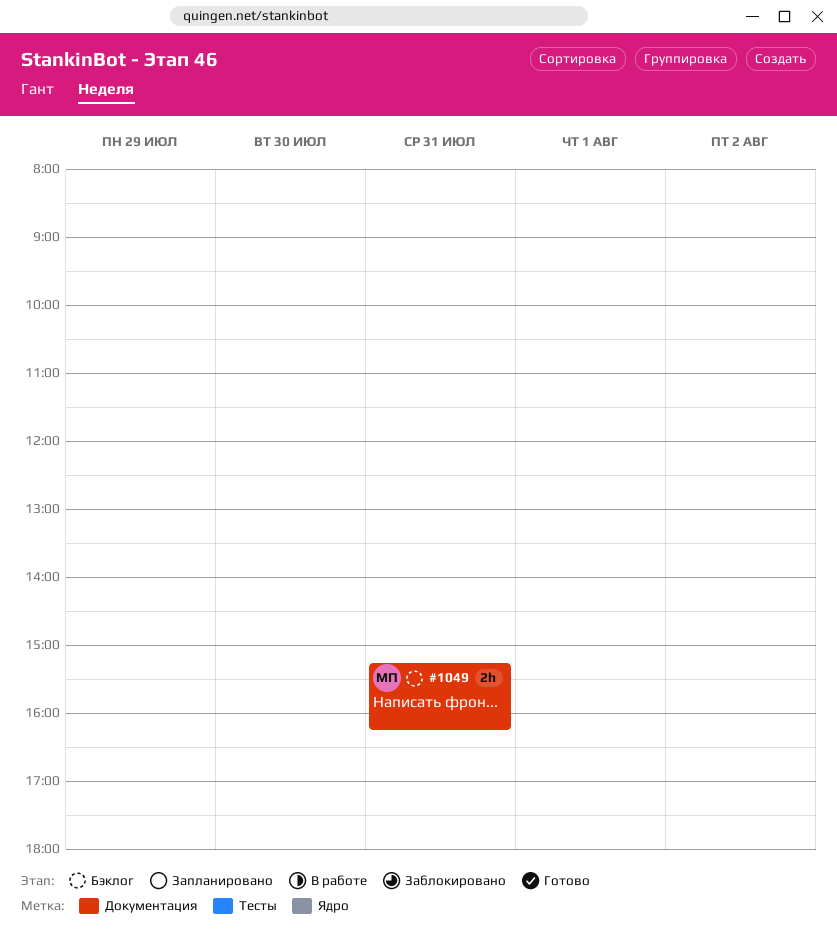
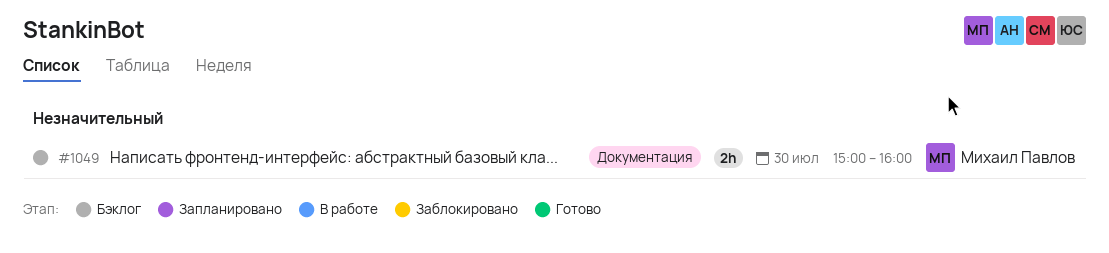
#1049, day: Jul 31 -> Jul 30
#1049, begins: 15:15 -> 15:00
#1049, ends: 16:15 -> 16:00

